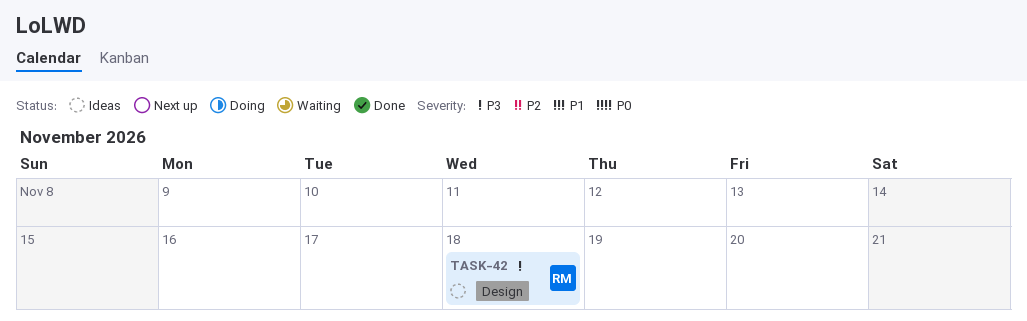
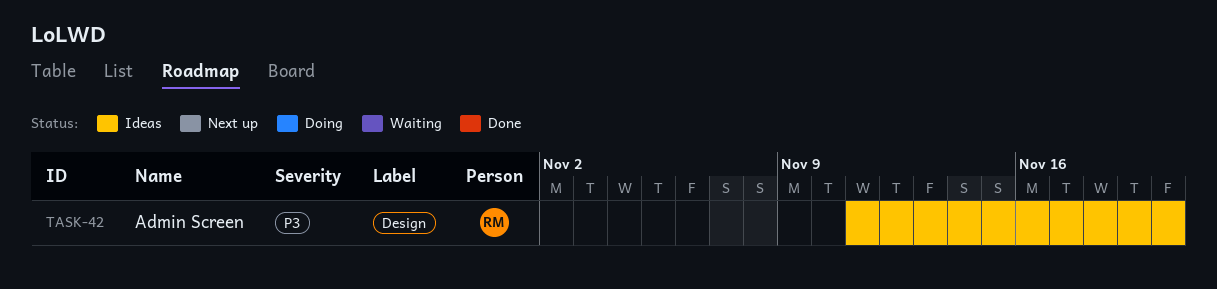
TASK-42, due: Nov 18 -> Nov 20

